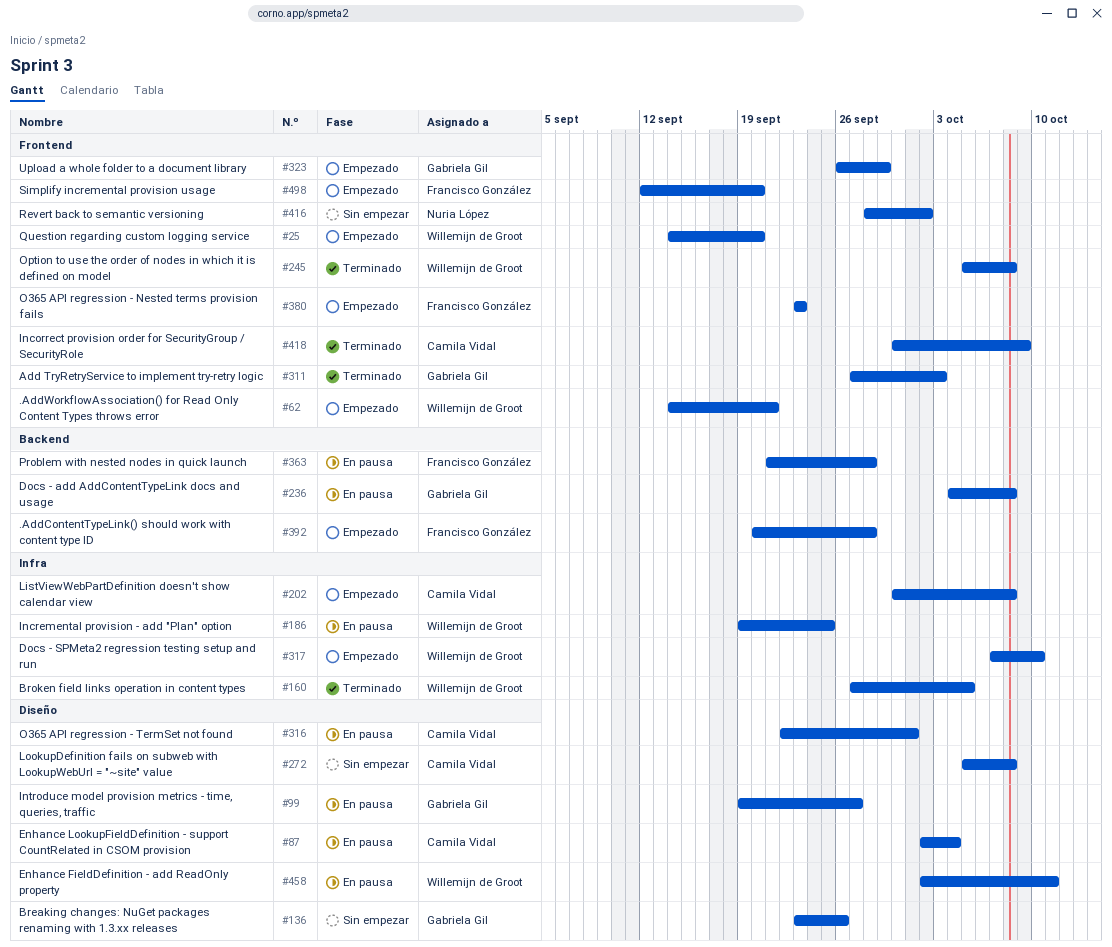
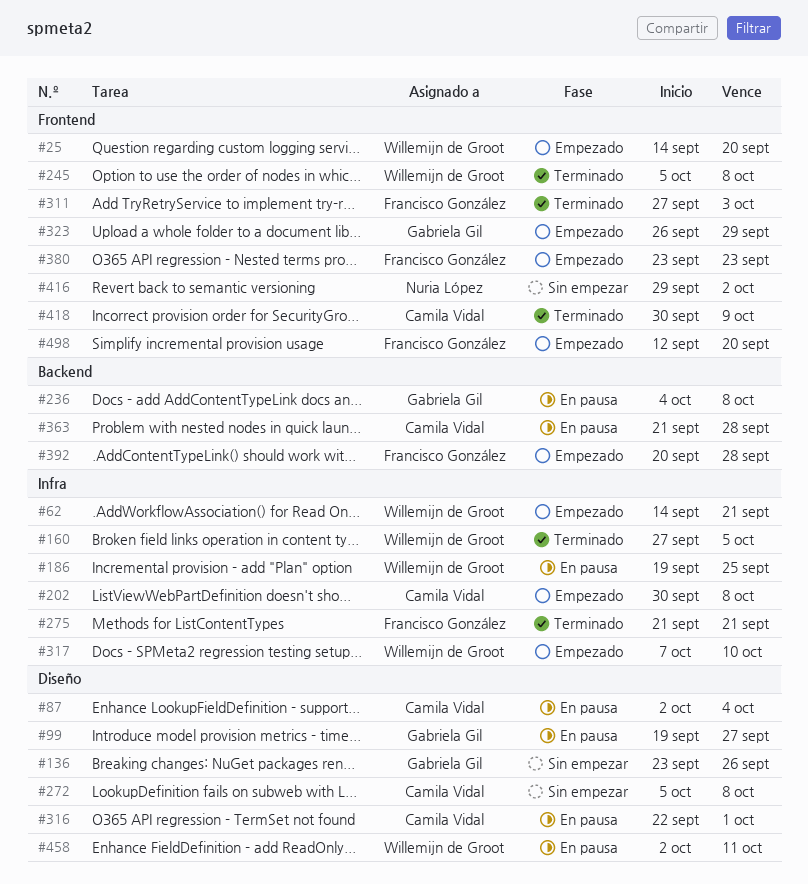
#62, label: Frontend -> Infra
#275: none -> present
#311, owner: Gabriela Gil -> Francisco González
#363, owner: Francisco González -> Camila Vidal
#416, start: Sep 28 -> Sep 29

